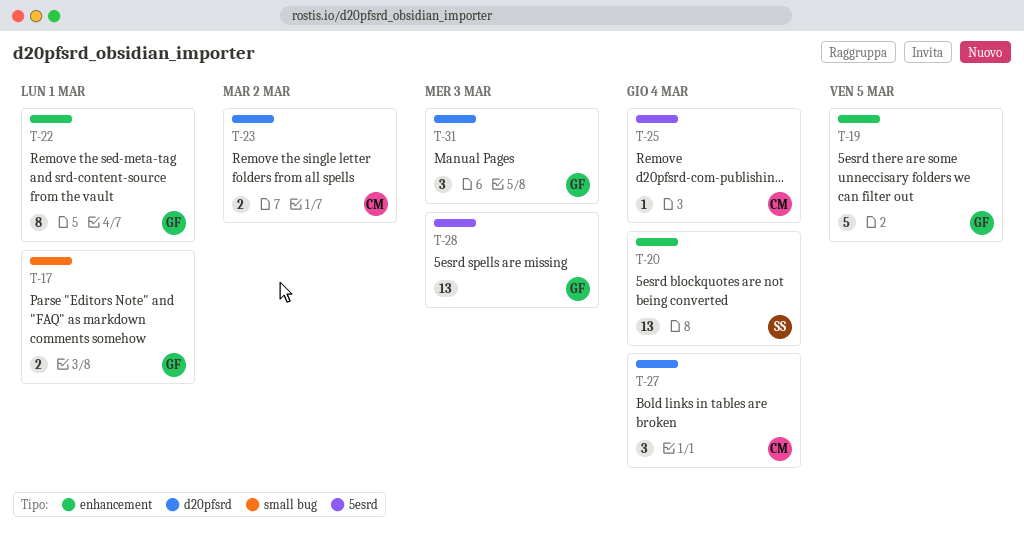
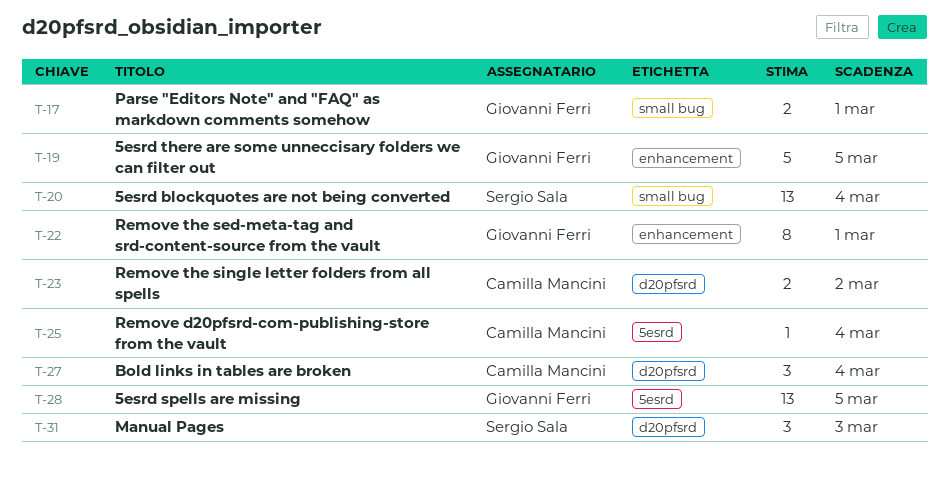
T-20, label: enhancement -> small bug
T-28, due: Mar 3 -> Mar 5
T-31, owner: Giovanni Ferri -> Sergio Sala

